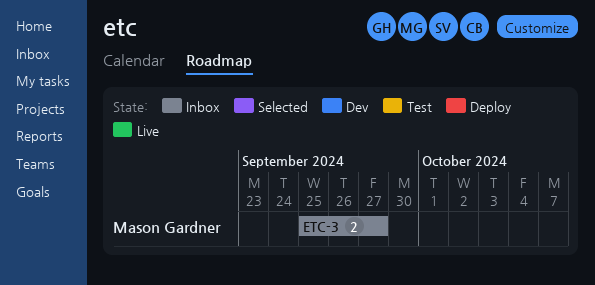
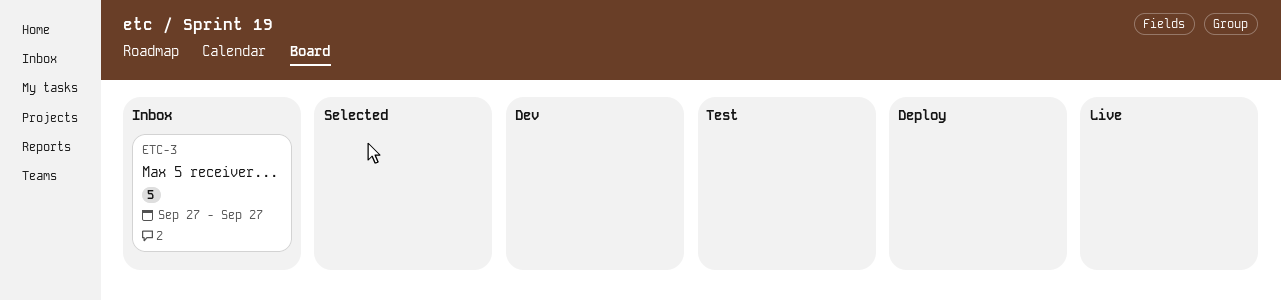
ETC-3, estimate: 2 -> 5
ETC-3, start: Sep 25 -> Sep 27

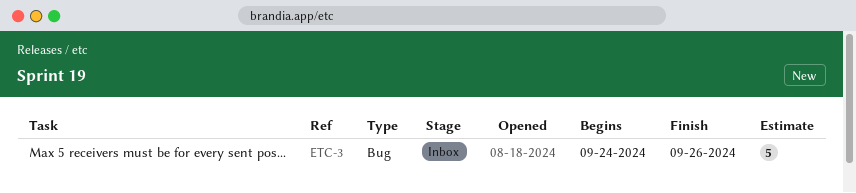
ETC-3, start: Sep 27 -> Sep 24
ETC-3, due: Sep 27 -> Sep 26

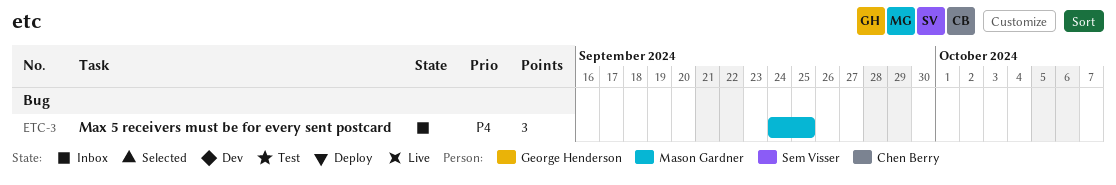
ETC-3, estimate: 5 -> 3
ETC-3, due: Sep 26 -> Sep 25

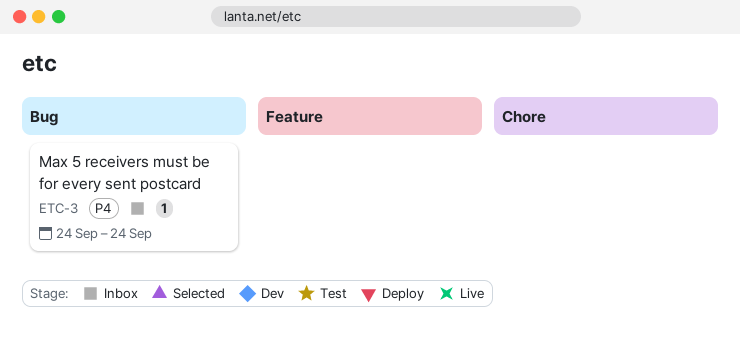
ETC-3, estimate: 3 -> 1
ETC-3, due: Sep 25 -> Sep 24

